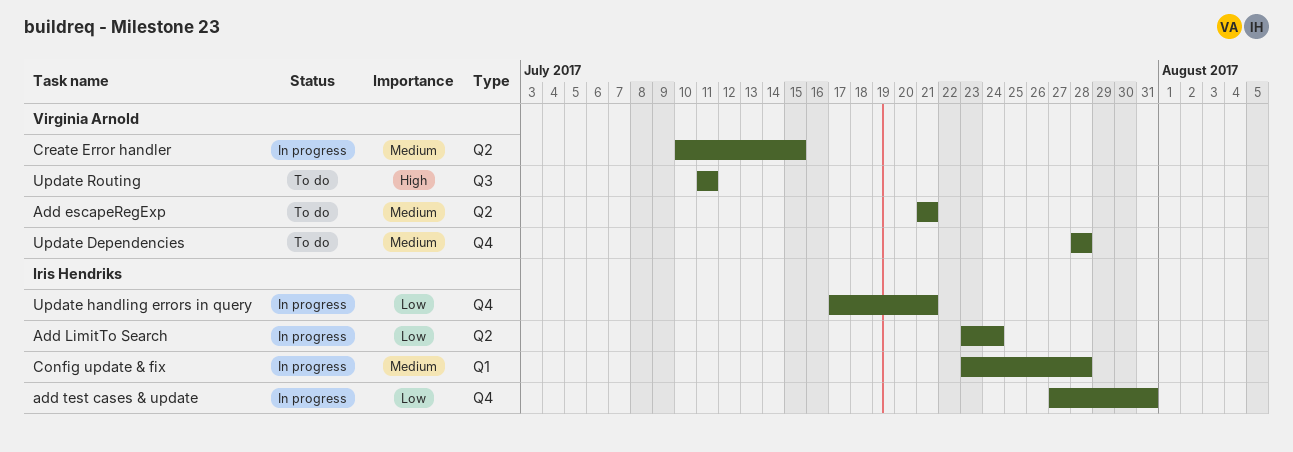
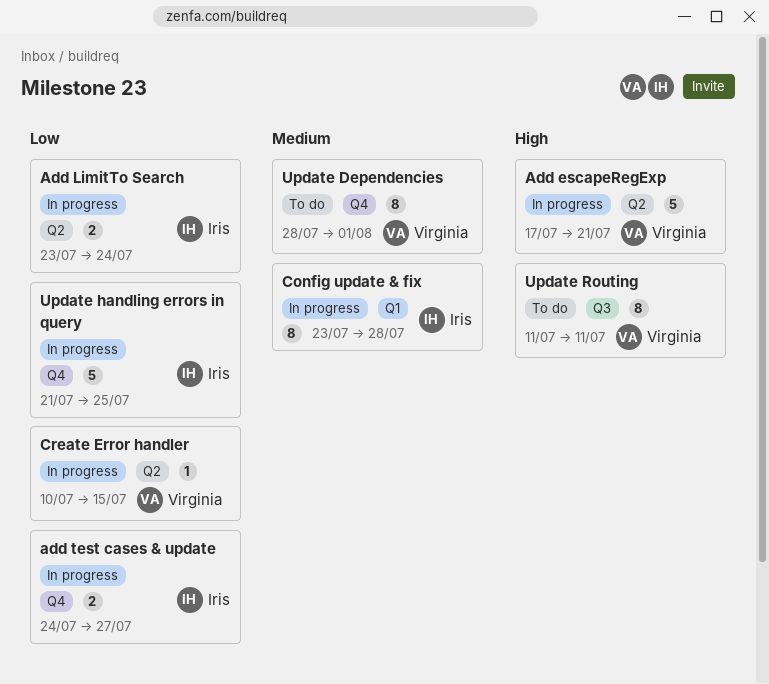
Add escapeRegExp, status: To do -> In progress
Add escapeRegExp, priority: Medium -> High
Add escapeRegExp, start: Jul 21 -> Jul 17
add test cases & update, start: Jul 27 -> Jul 24
add test cases & update, due: Jul 31 -> Jul 27
Create Error handler, priority: Medium -> Low
Update Dependencies, due: Jul 28 -> Aug 1
Update handling errors in query, start: Jul 17 -> Jul 21
Update handling errors in query, due: Jul 21 -> Jul 25

